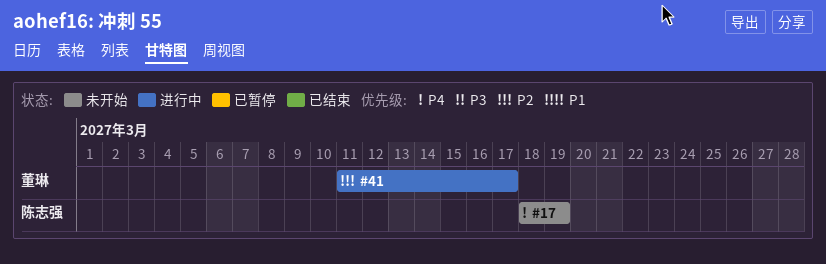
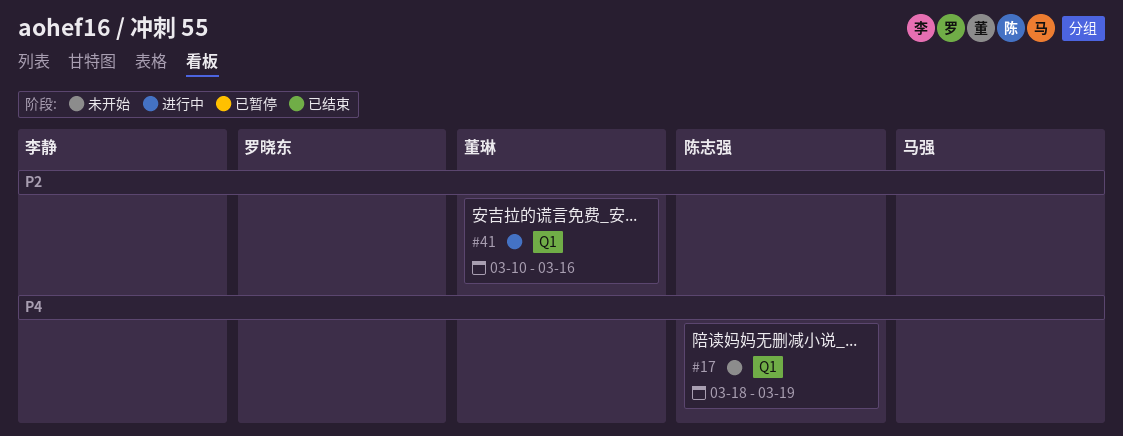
#41, start: Mar 11 -> Mar 10
#41, due: Mar 17 -> Mar 16

